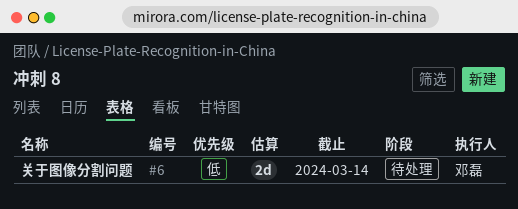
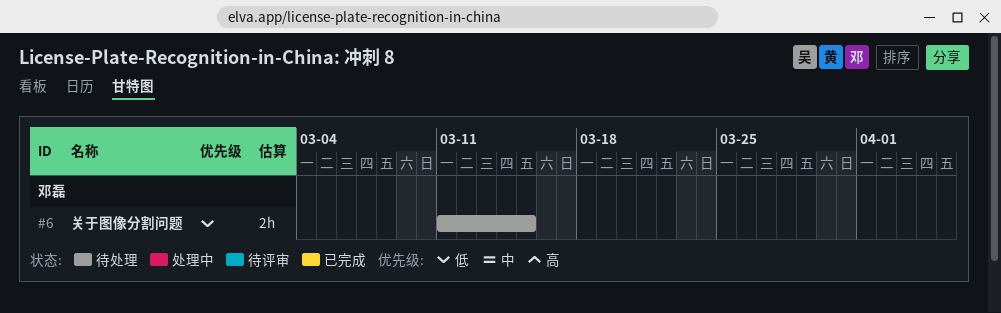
#6, estimate: 2d -> 2h
#6, due: Mar 14 -> Mar 15

